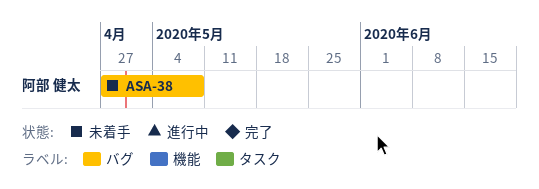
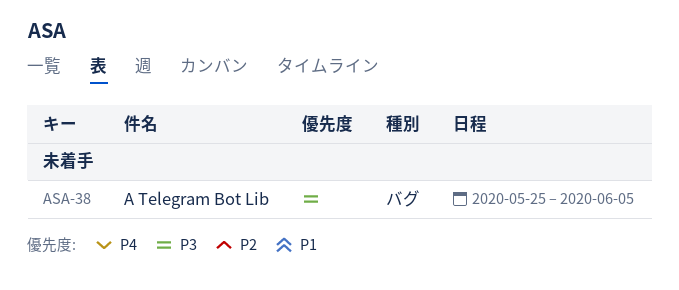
ASA-38, start: Apr 27 -> May 25
ASA-38, due: May 8 -> Jun 5

